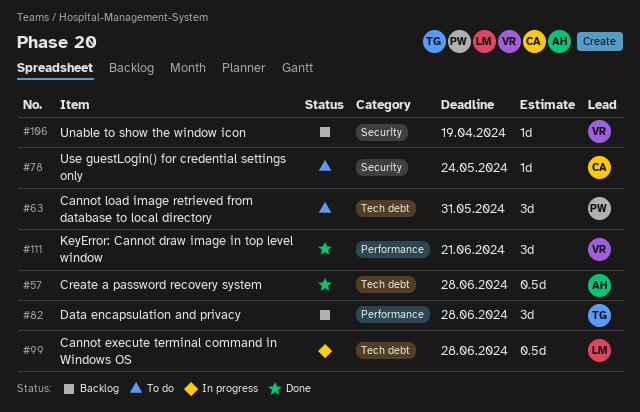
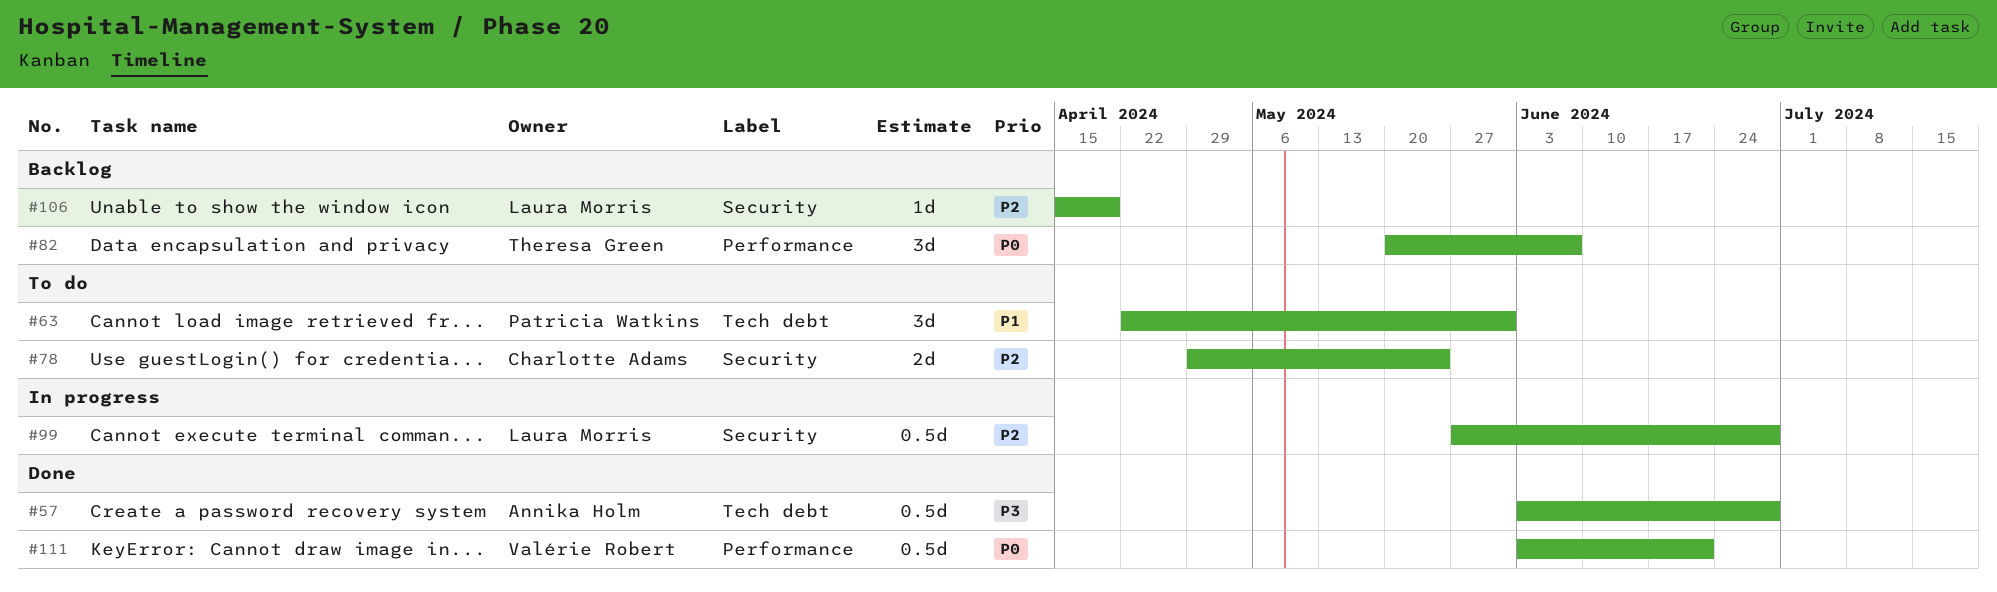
#78, estimate: 1d -> 2d
#82, due: Jun 28 -> Jun 7
#99, label: Tech debt -> Security
#106, owner: Valérie Robert -> Laura Morris
#111, estimate: 3d -> 0.5d

